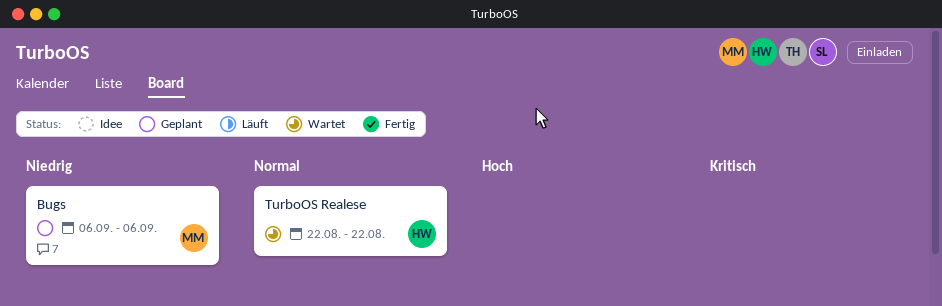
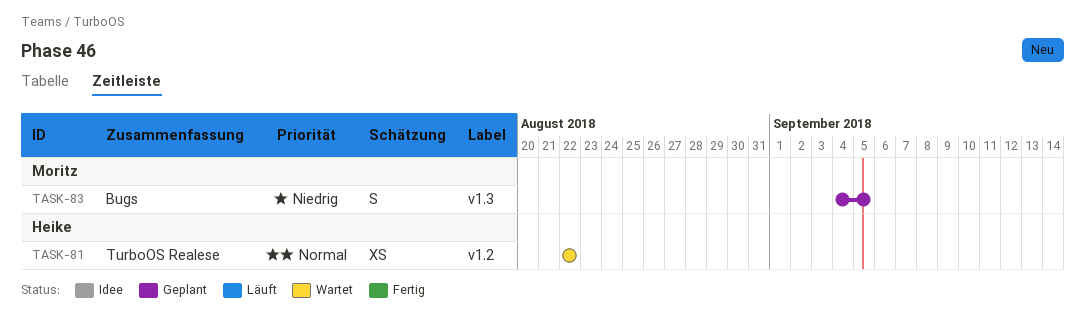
Bugs, start: Sep 6 -> Sep 4
Bugs, due: Sep 6 -> Sep 5

